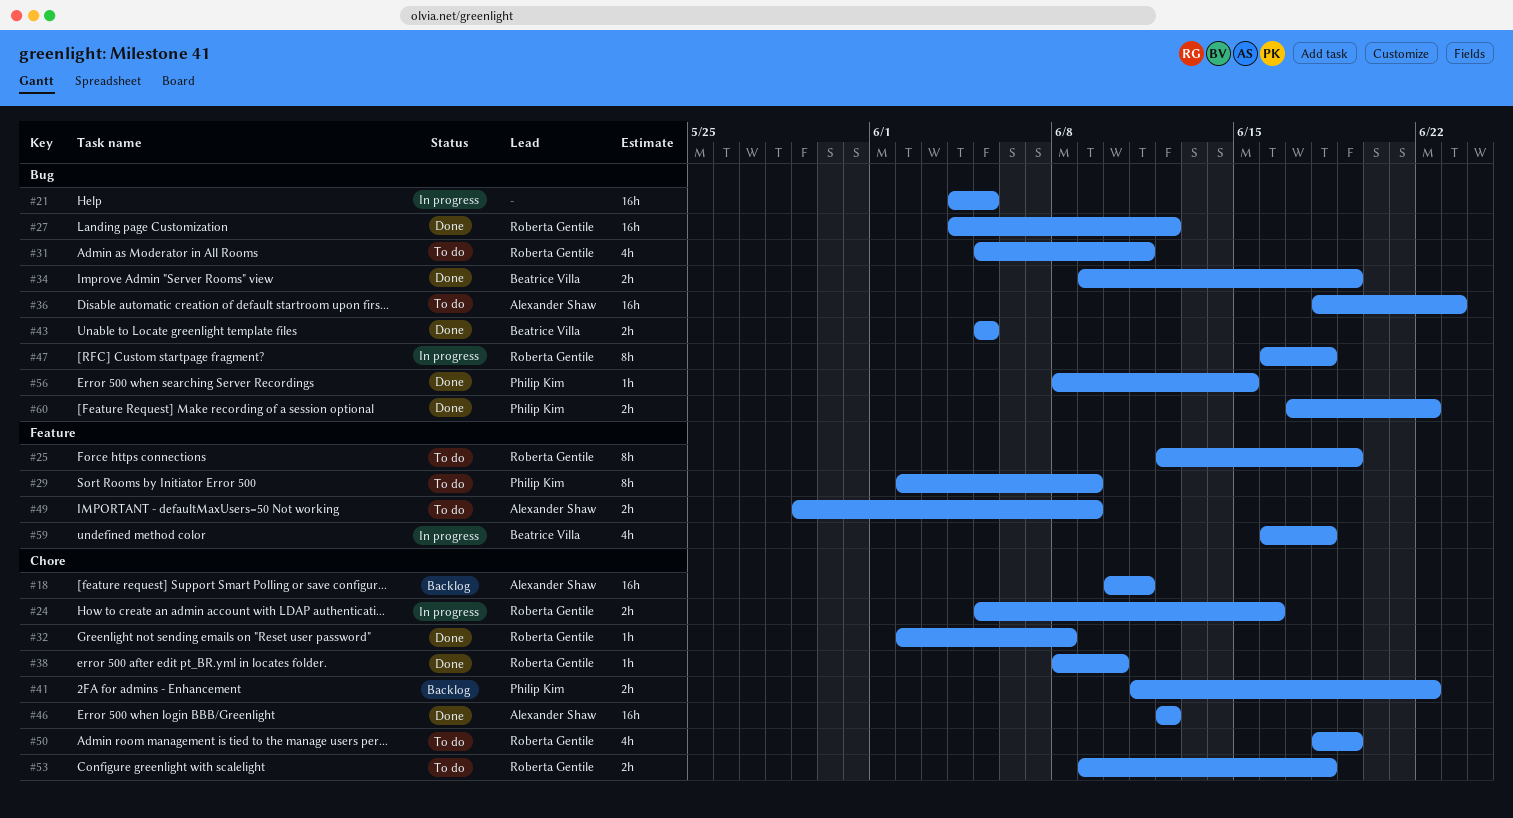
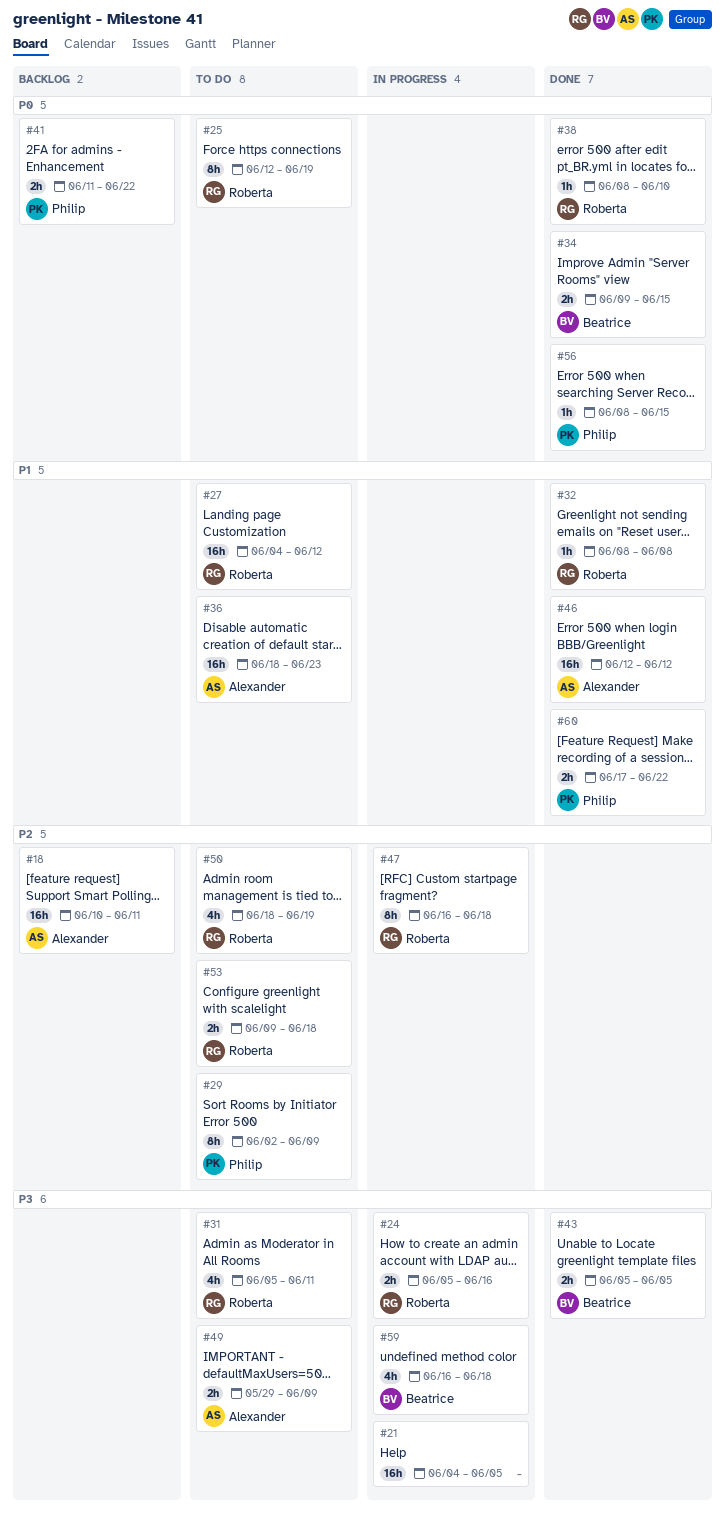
#27, status: Done -> To do
#32, start: Jun 2 -> Jun 8
#34, due: Jun 19 -> Jun 15

